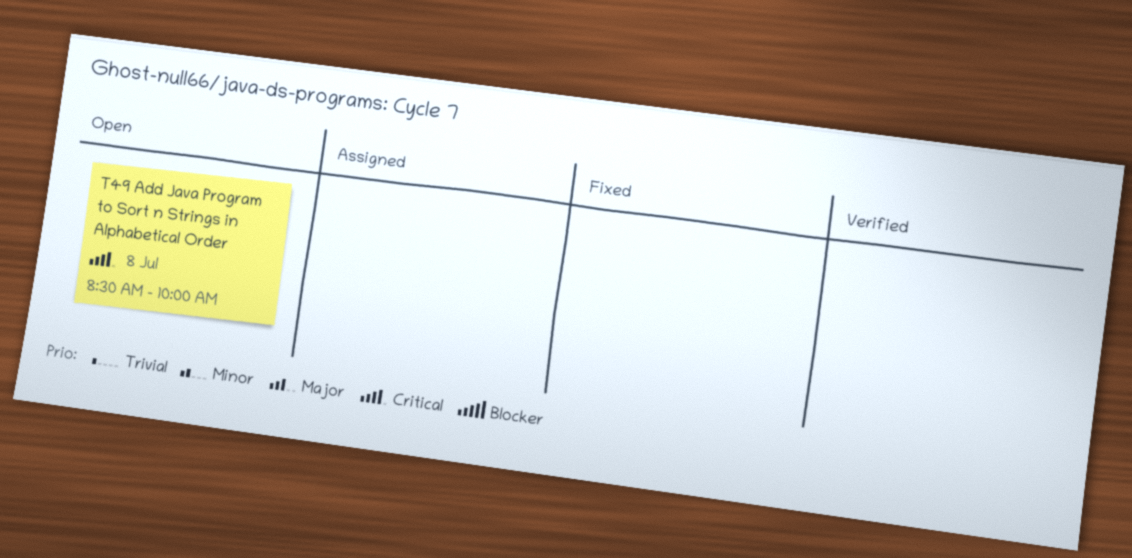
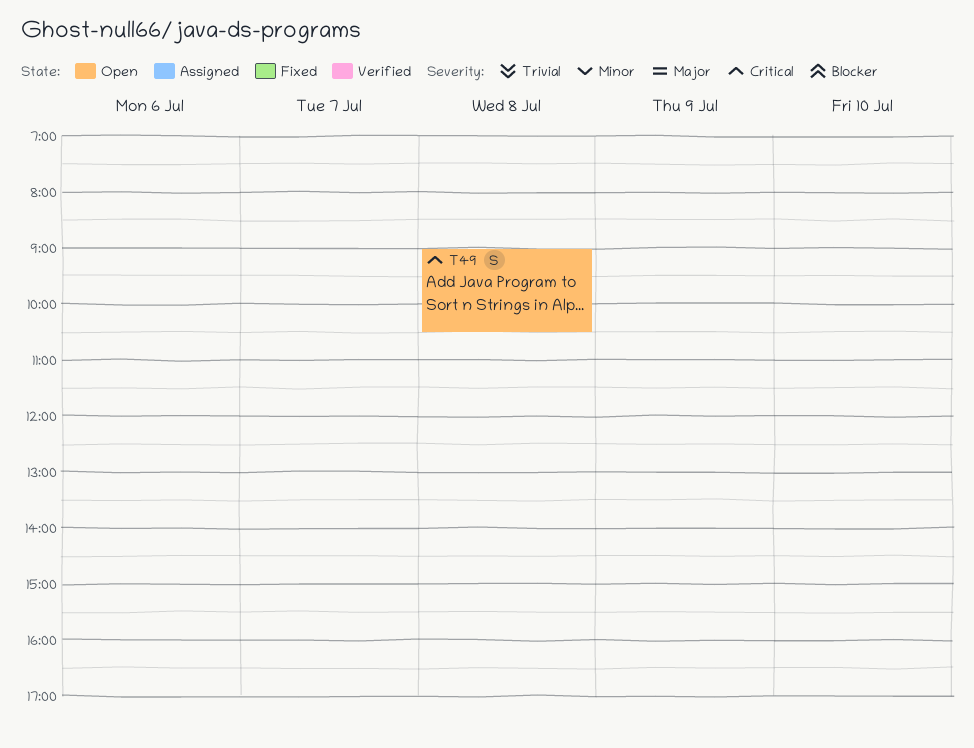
T49, begins: 08:30 -> 09:00
T49, ends: 10:00 -> 10:30

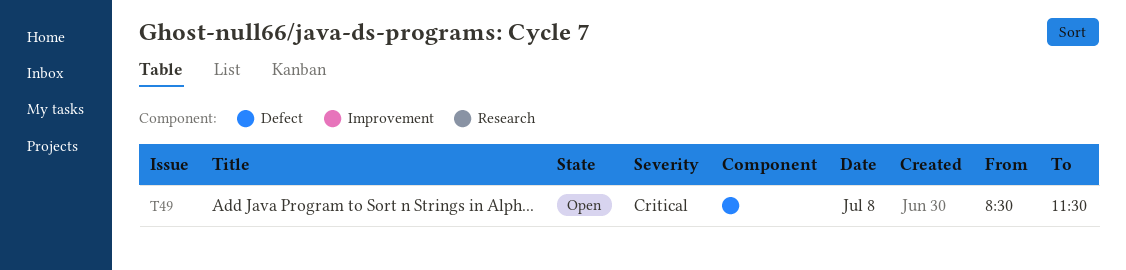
T49, begins: 09:00 -> 08:30
T49, ends: 10:30 -> 11:30

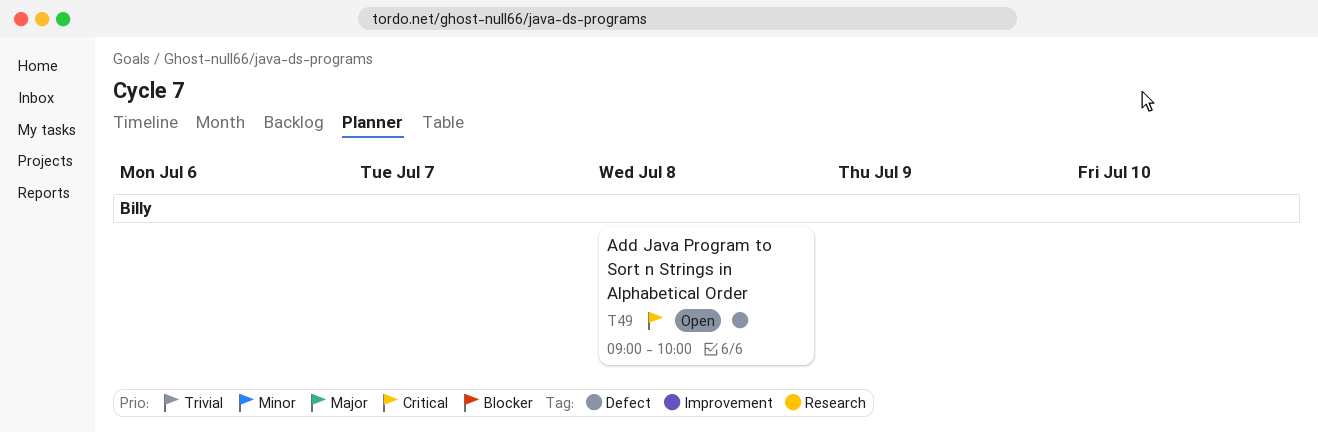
T49, begins: 08:30 -> 09:00
T49, ends: 11:30 -> 10:00

